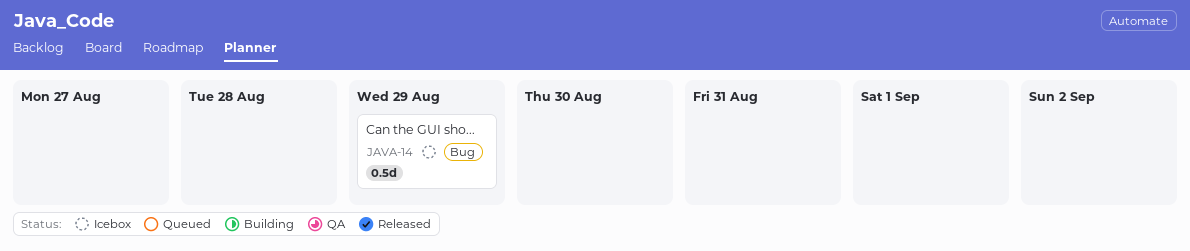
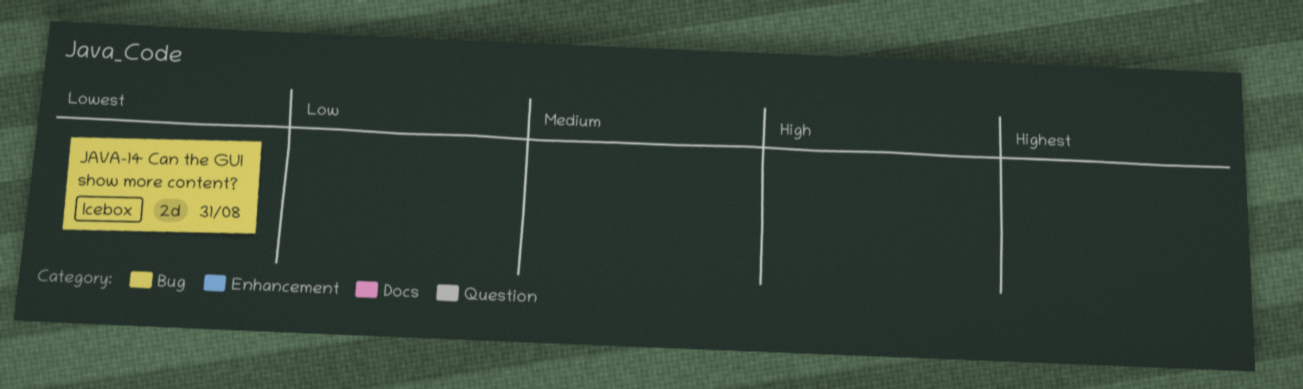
JAVA-14, estimate: 0.5d -> 2d
JAVA-14, due: Aug 29 -> Aug 31

